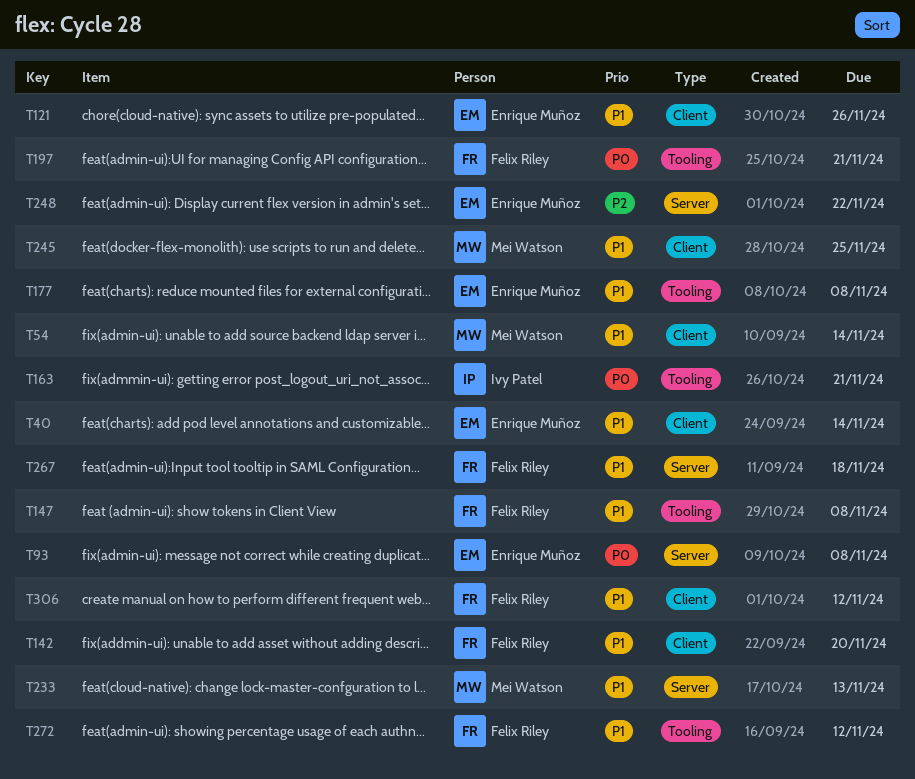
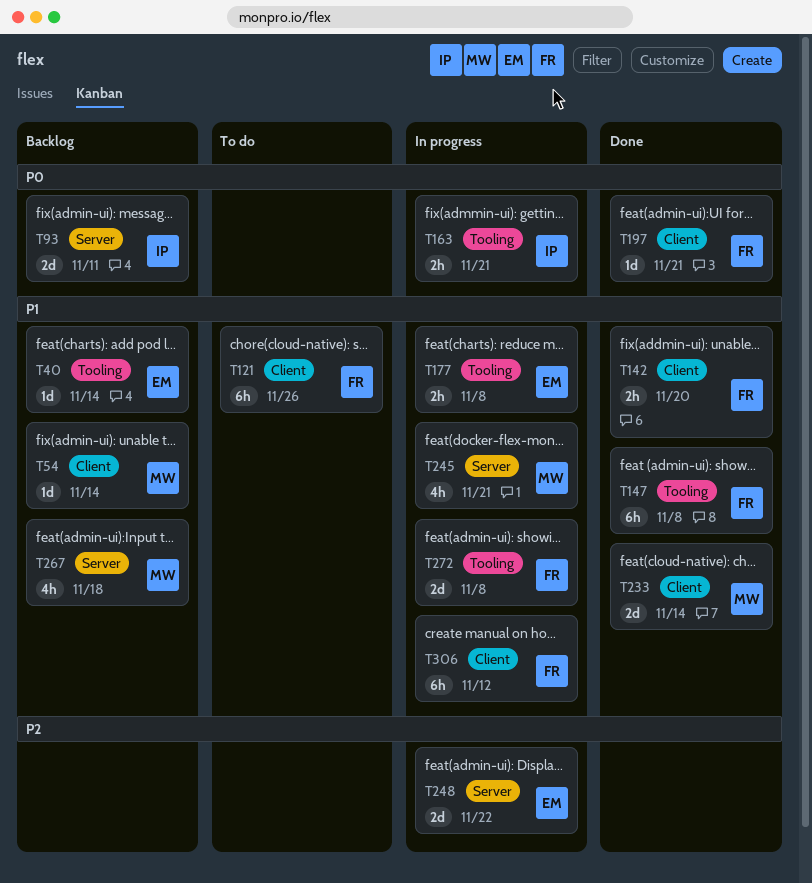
T40, label: Client -> Tooling
T93, owner: Enrique Muñoz -> Ivy Patel
T93, due: Nov 8 -> Nov 11
T121, owner: Enrique Muñoz -> Felix Riley
T197, label: Tooling -> Client
T233, label: Server -> Client
T233, due: Nov 13 -> Nov 14
T245, label: Client -> Server
T245, due: Nov 25 -> Nov 21
T267, owner: Felix Riley -> Mei Watson
T272, due: Nov 12 -> Nov 8

